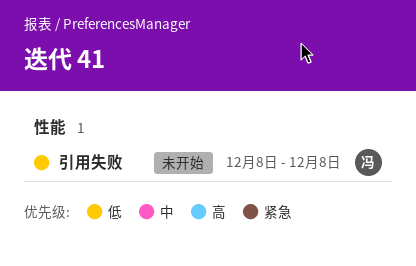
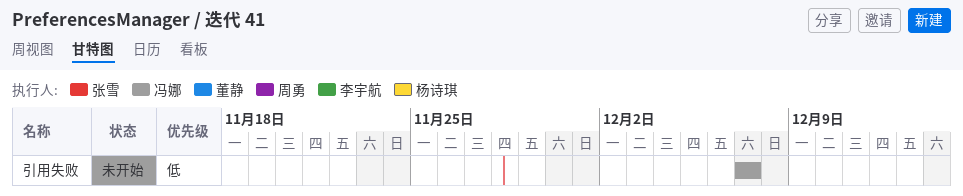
引用失败, start: Dec 8 -> Dec 7
引用失败, due: Dec 8 -> Dec 7

